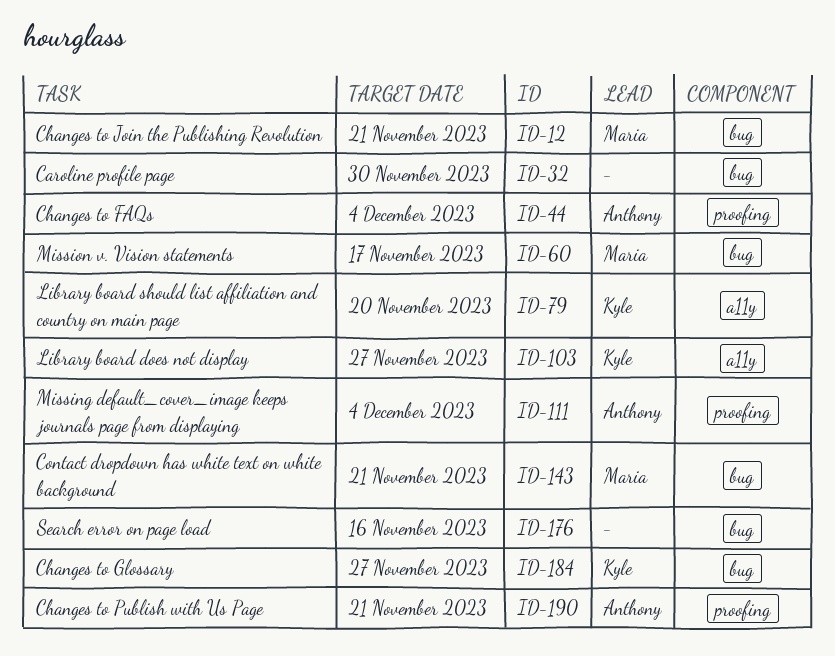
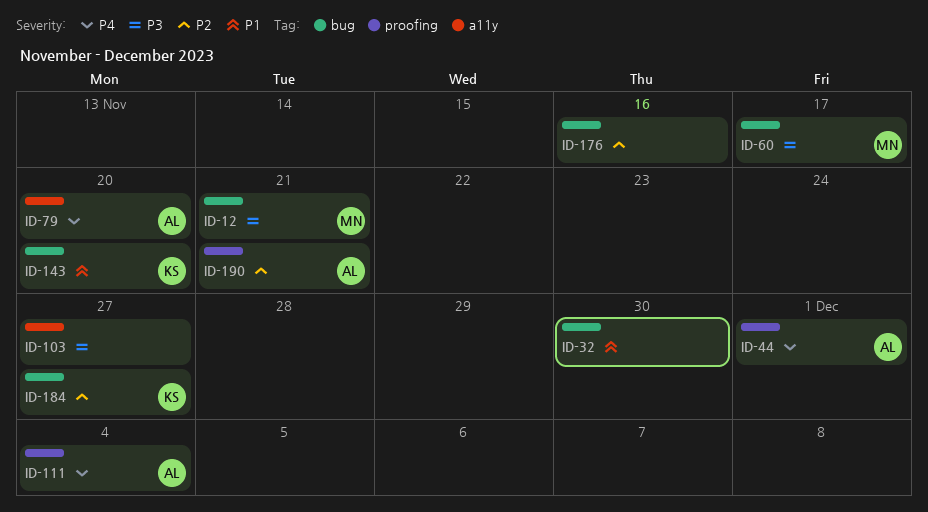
ID-44, due: Dec 4 -> Dec 1
ID-79, owner: Kyle -> Anthony
ID-103, owner: Kyle -> none
ID-143, owner: Maria -> Kyle
ID-143, due: Nov 21 -> Nov 20

